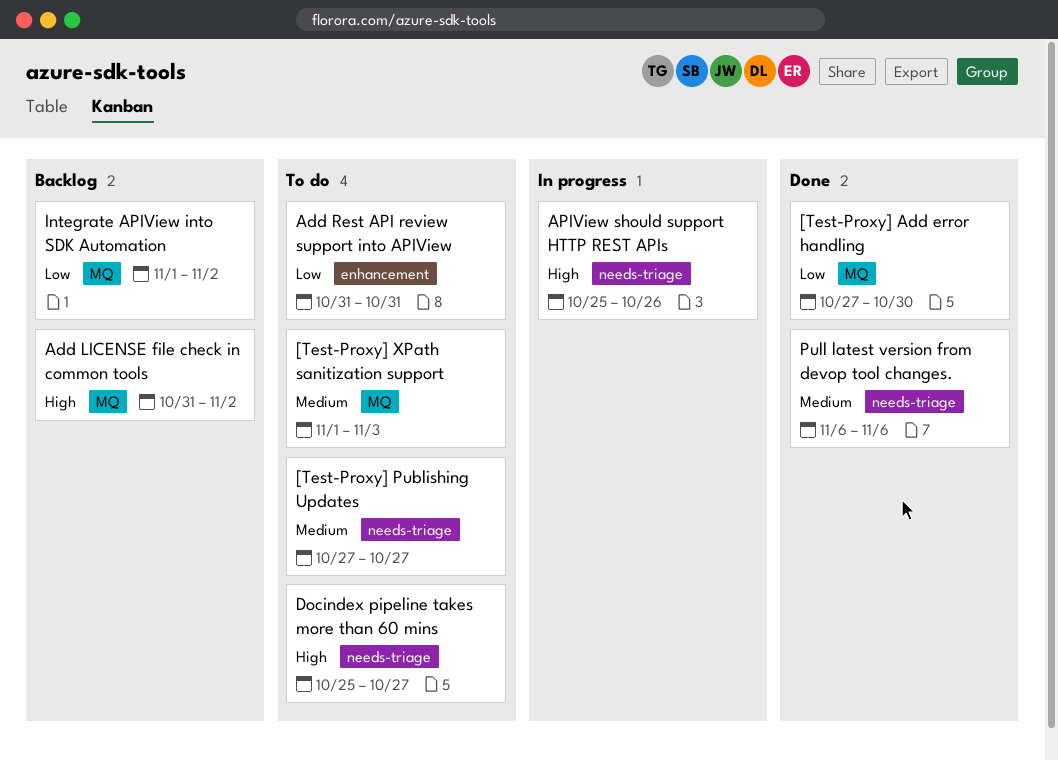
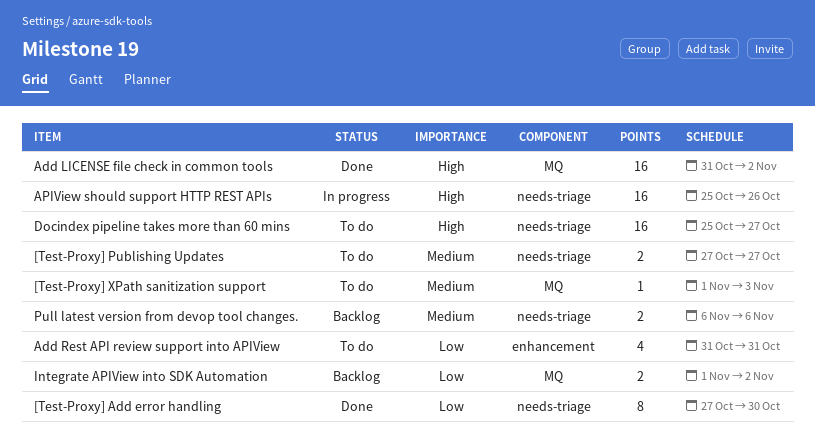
[Test-Proxy] Add error handling, label: MQ -> needs-triage
Add LICENSE file check in common tools, status: Backlog -> Done
Pull latest version from devop tool changes., status: Done -> Backlog

